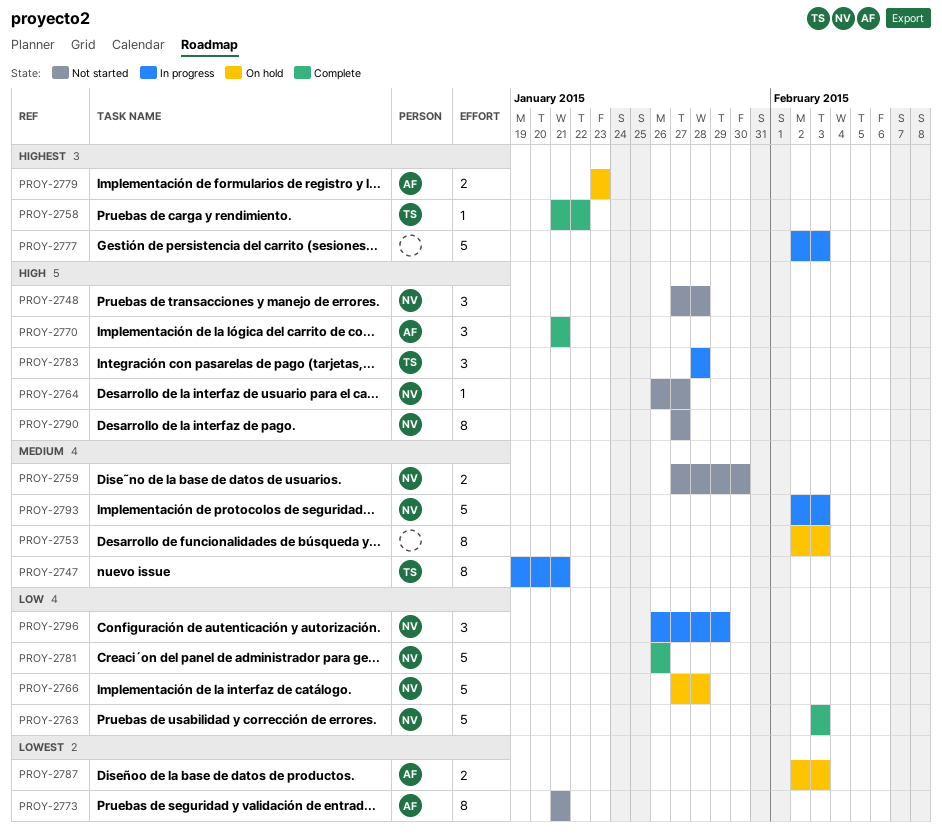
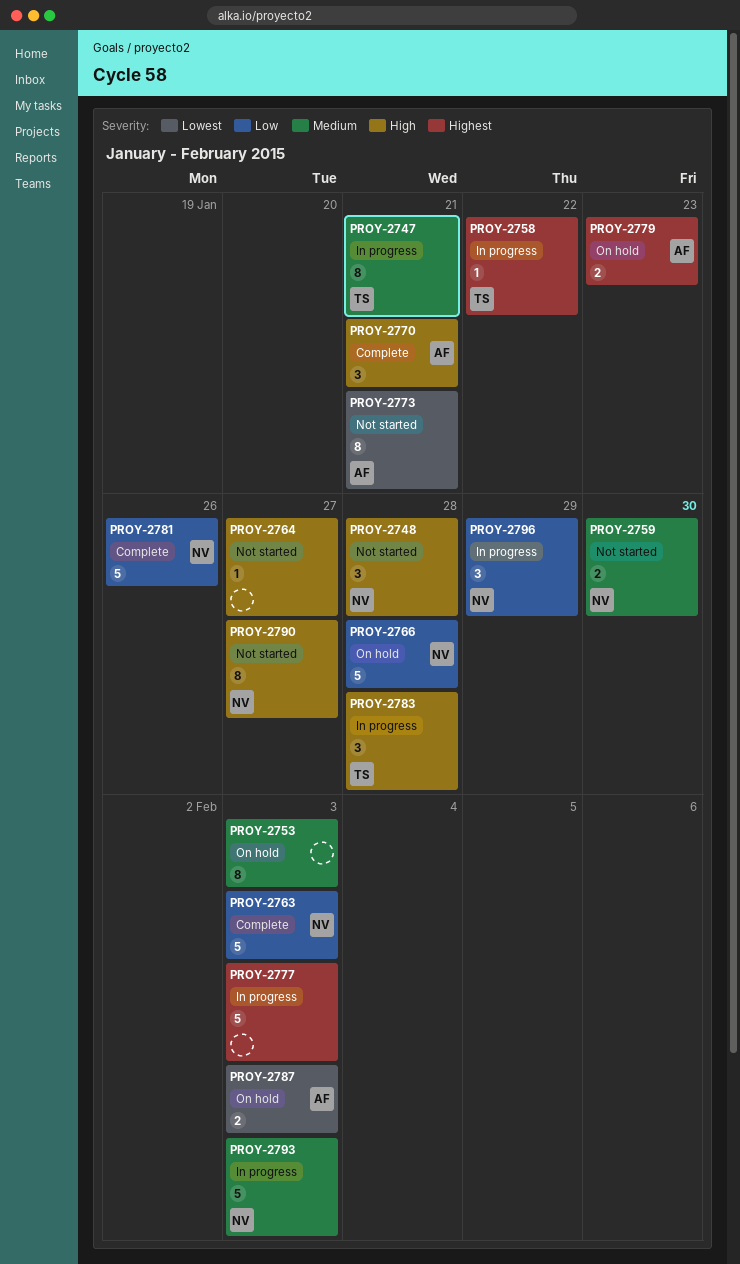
PROY-2758, status: Complete -> In progress
PROY-2764, owner: NV -> none

